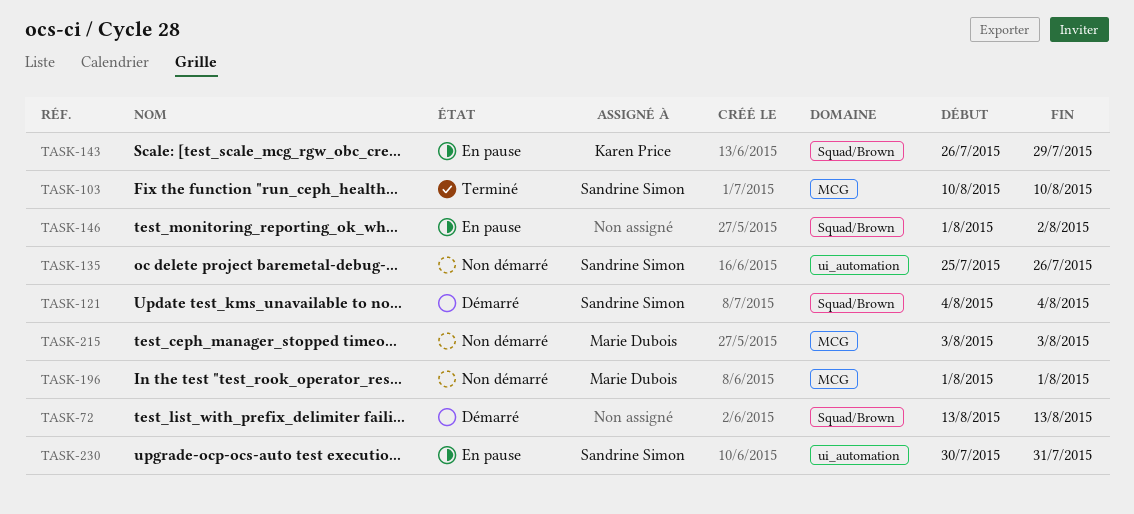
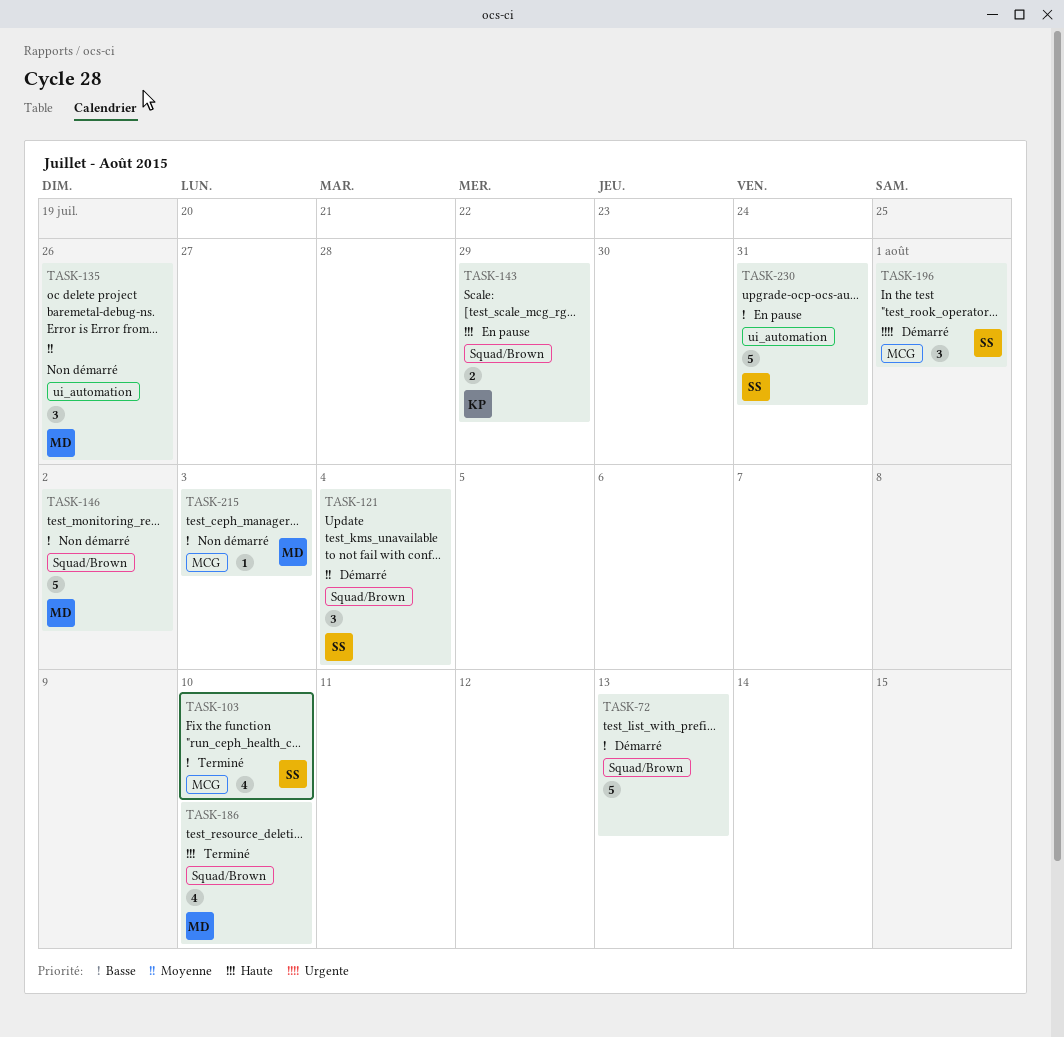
TASK-135, owner: Sandrine Simon -> Marie Dubois
TASK-146, status: En pause -> Non démarré
TASK-146, owner: none -> Marie Dubois
TASK-186: none -> present
TASK-196, status: Non démarré -> Démarré
TASK-196, owner: Marie Dubois -> Sandrine Simon

